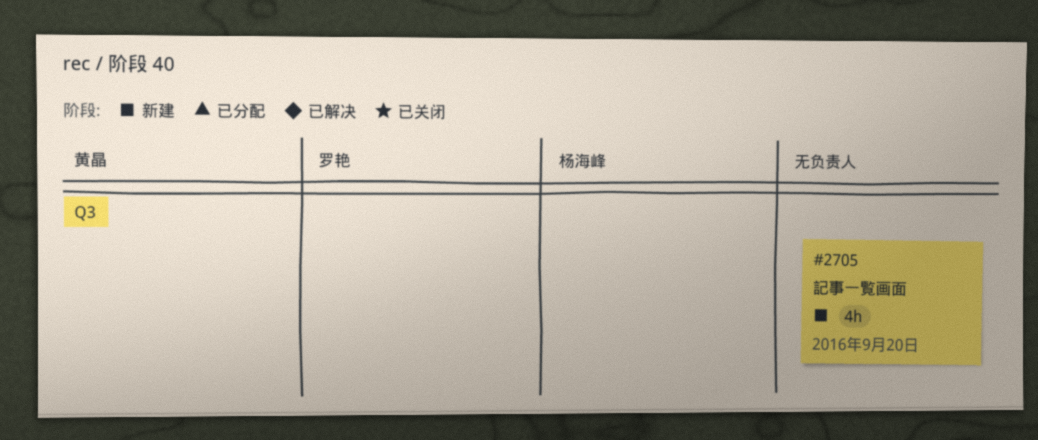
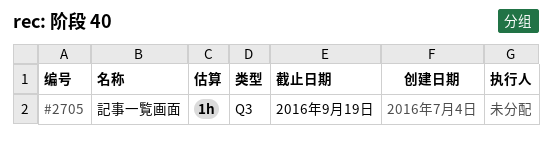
#2705, estimate: 4h -> 1h
#2705, due: Sep 20 -> Sep 19

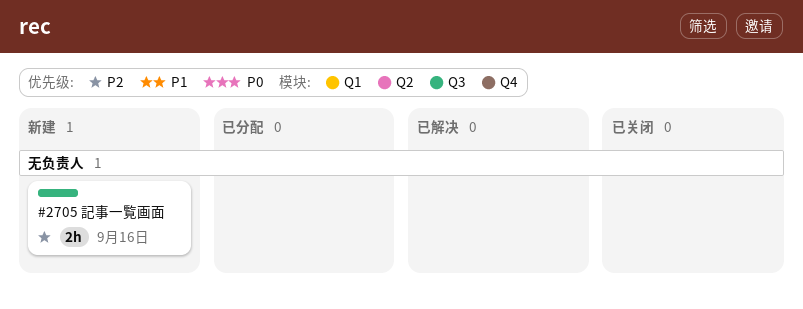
#2705, estimate: 1h -> 2h
#2705, due: Sep 19 -> Sep 16

